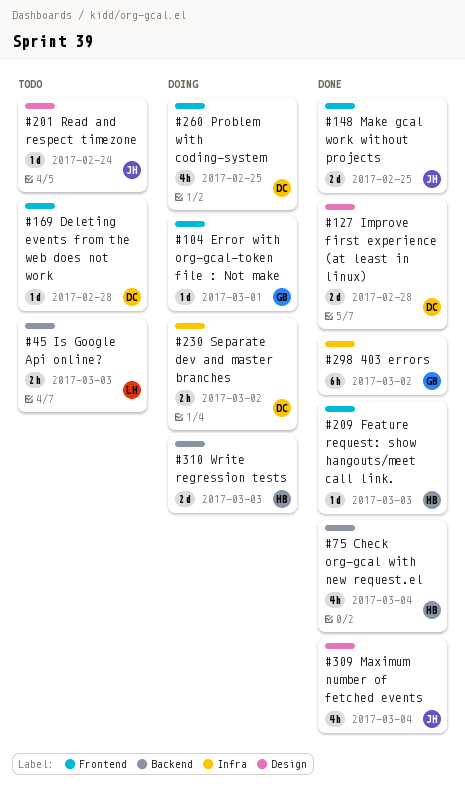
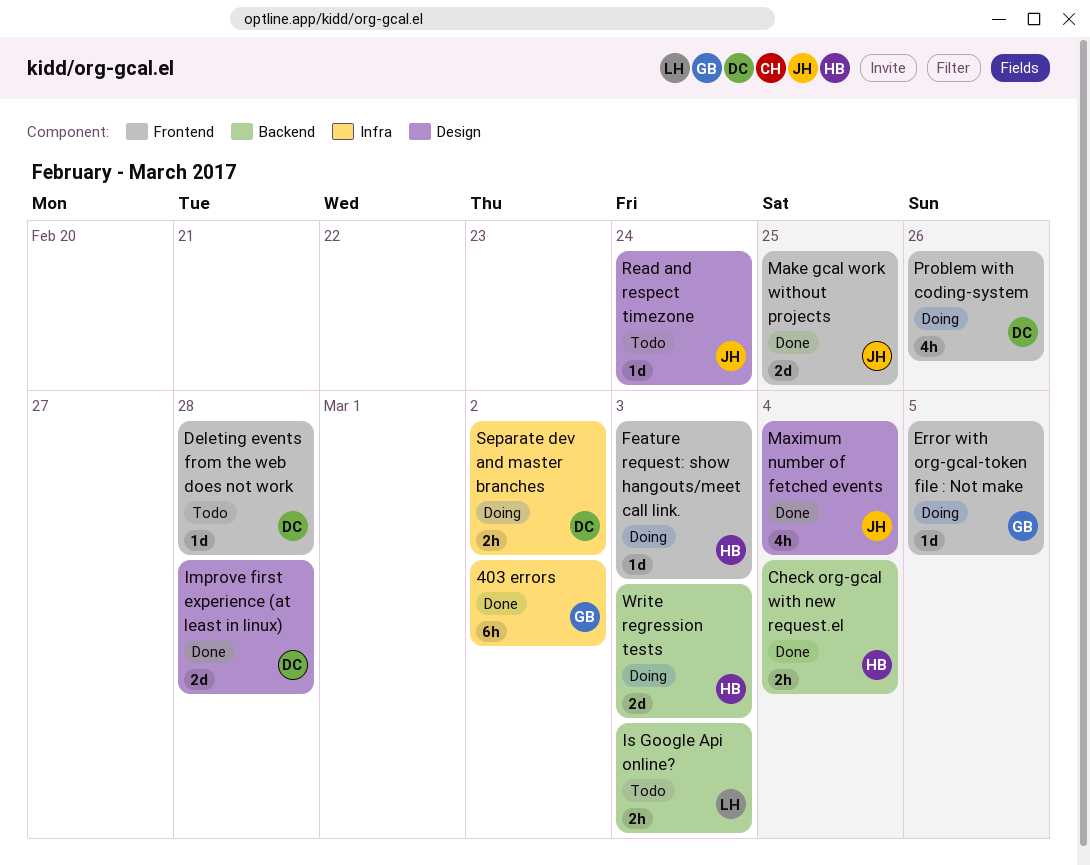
Check org-gcal with new request.el, estimate: 4h -> 2h
Error with org-gcal-token file : Not make, due: Mar 1 -> Mar 5
Feature request: show hangouts/meet call link., status: Done -> Doing
Problem with coding-system, due: Feb 25 -> Feb 26

